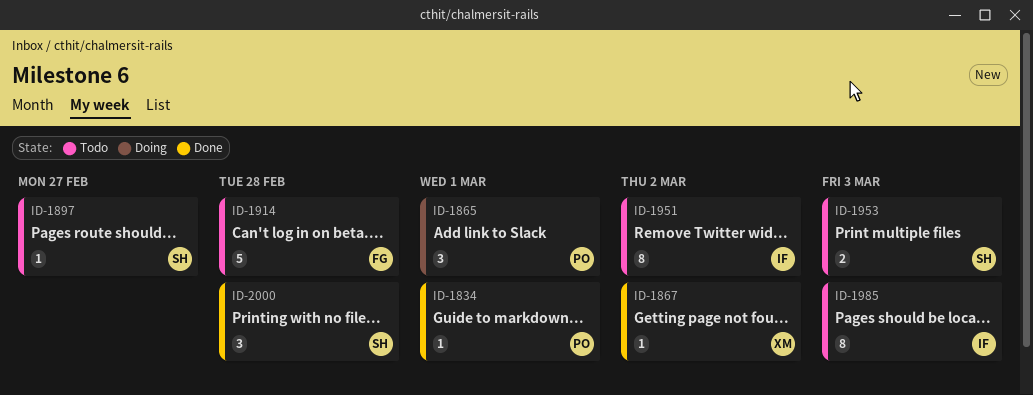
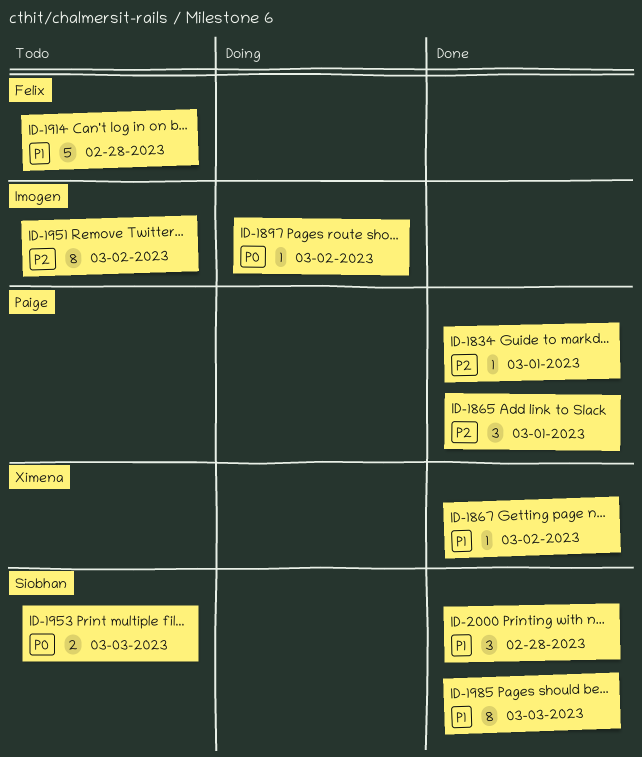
ID-1865, status: Doing -> Done
ID-1897, status: Todo -> Doing
ID-1897, owner: Siobhan -> Imogen
ID-1897, due: Feb 27 -> Mar 2
ID-1985, status: Todo -> Done
ID-1985, owner: Imogen -> Siobhan

